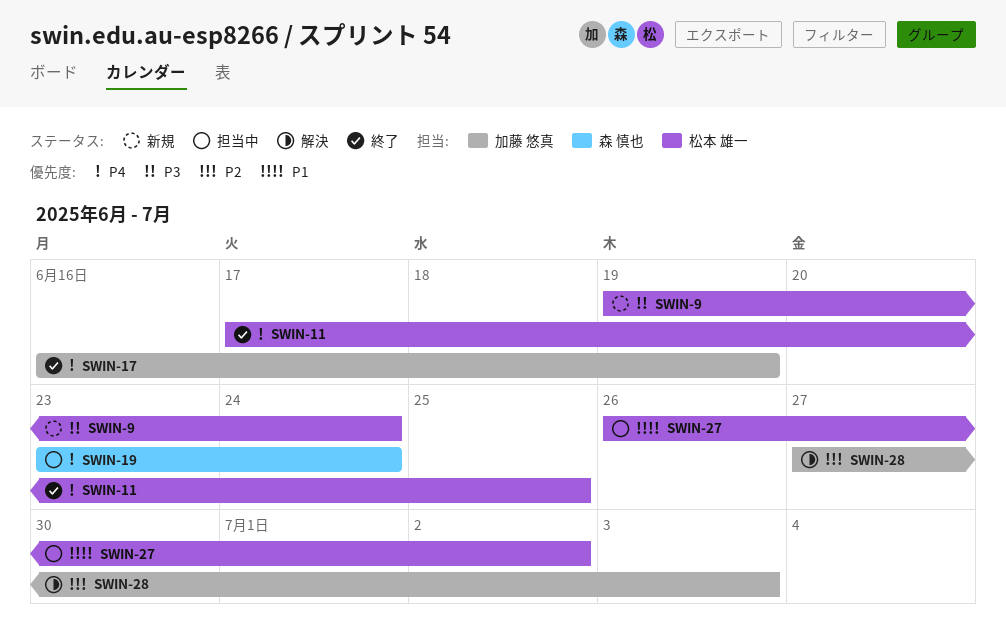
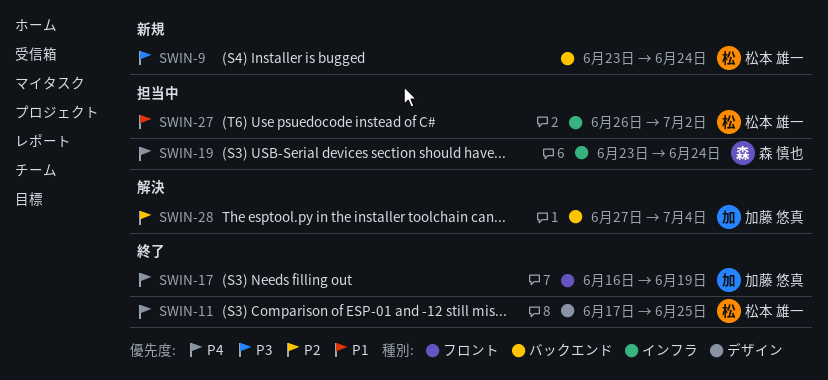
SWIN-9, start: Jun 19 -> Jun 23
SWIN-28, due: Jul 3 -> Jul 4

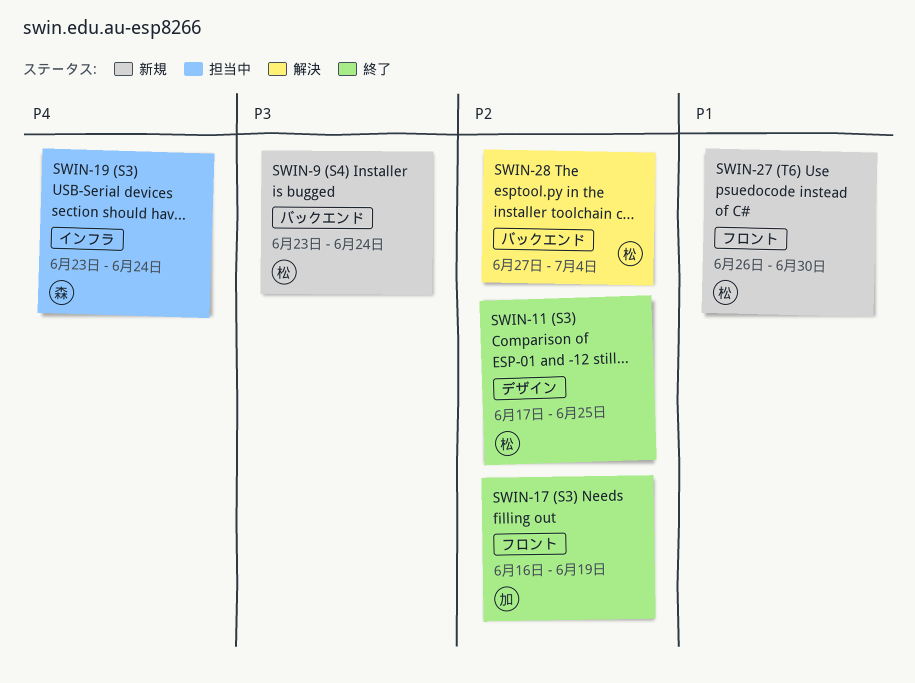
SWIN-11, priority: P4 -> P2
SWIN-17, priority: P4 -> P2
SWIN-27, status: 担当中 -> 新規
SWIN-27, label: インフラ -> フロント
SWIN-27, due: Jul 2 -> Jun 30
SWIN-28, owner: 加藤 悠真 -> 松本 雄一

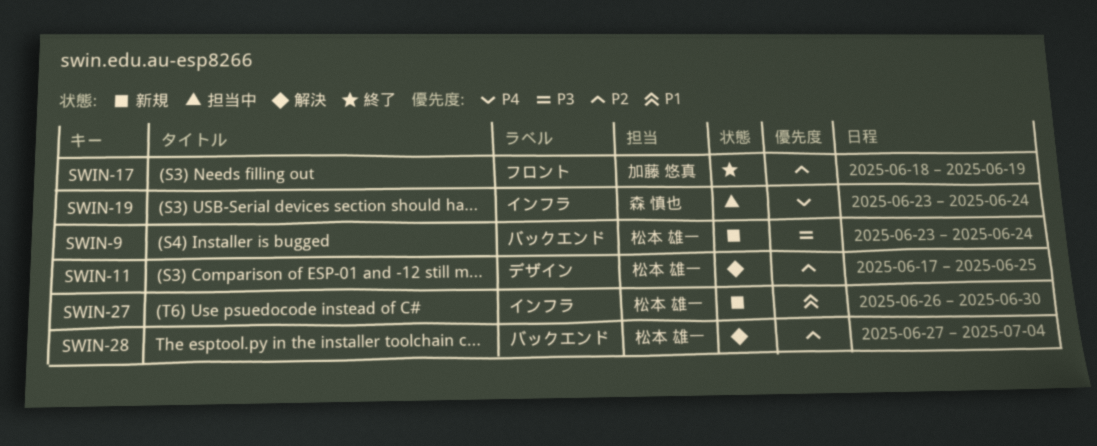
SWIN-11, status: 終了 -> 解決
SWIN-17, start: Jun 16 -> Jun 18
SWIN-27, label: フロント -> インフラ

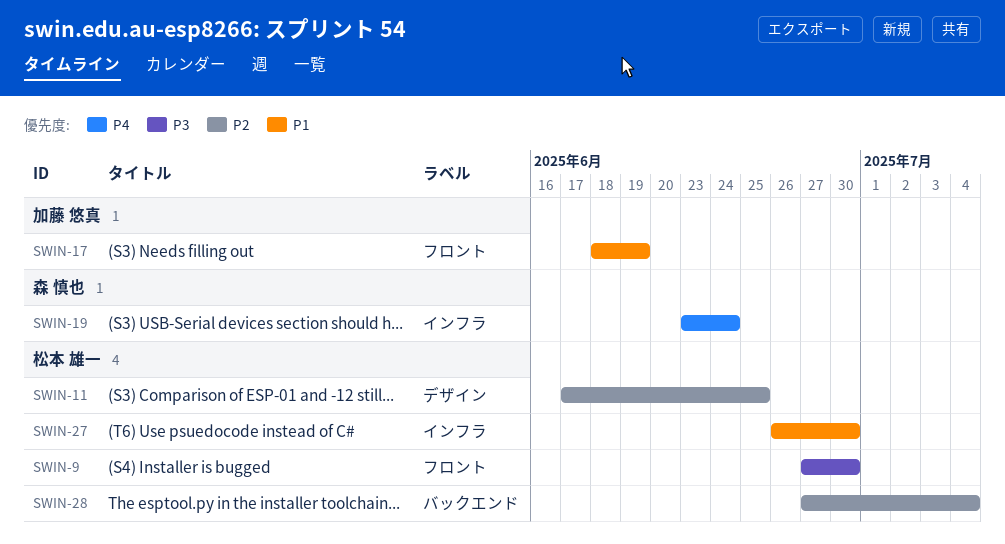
SWIN-9, label: バックエンド -> フロント
SWIN-9, start: Jun 23 -> Jun 27
SWIN-9, due: Jun 24 -> Jun 30
SWIN-17, priority: P2 -> P1

